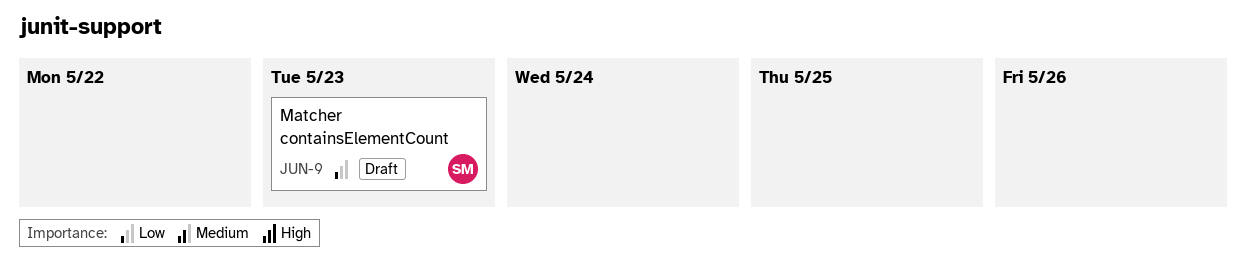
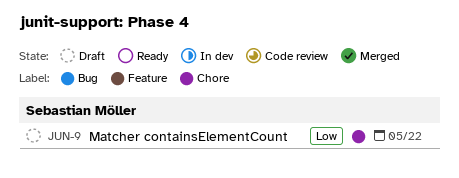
JUN-9, due: May 23 -> May 22

